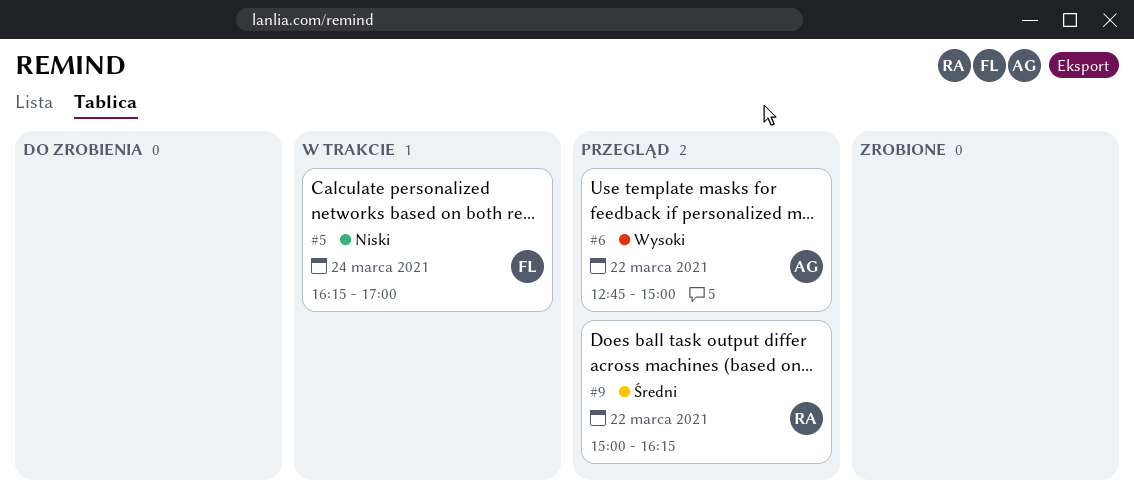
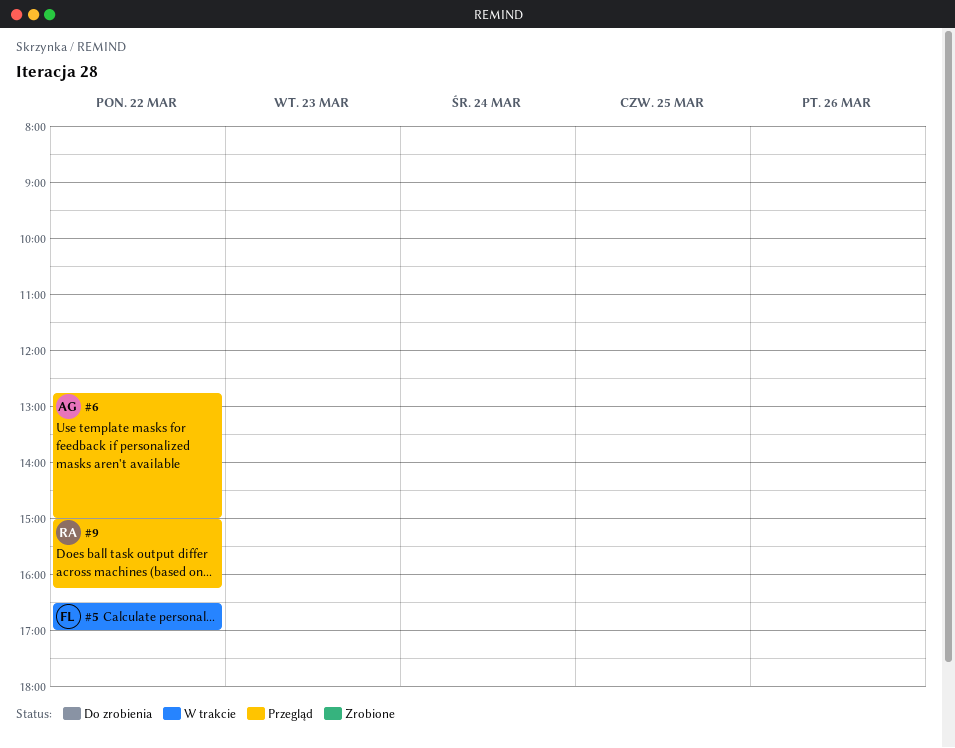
#5, day: Mar 24 -> Mar 22
#5, begins: 16:15 -> 16:30

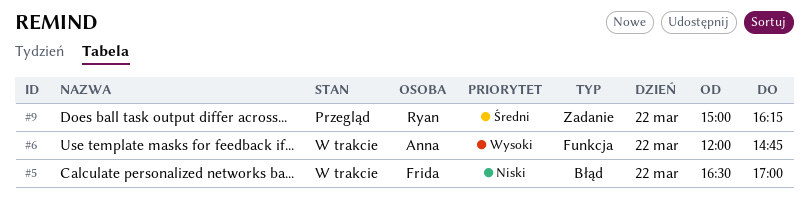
#6, status: Przegląd -> W trakcie
#6, begins: 12:45 -> 12:00
#6, ends: 15:00 -> 14:45

